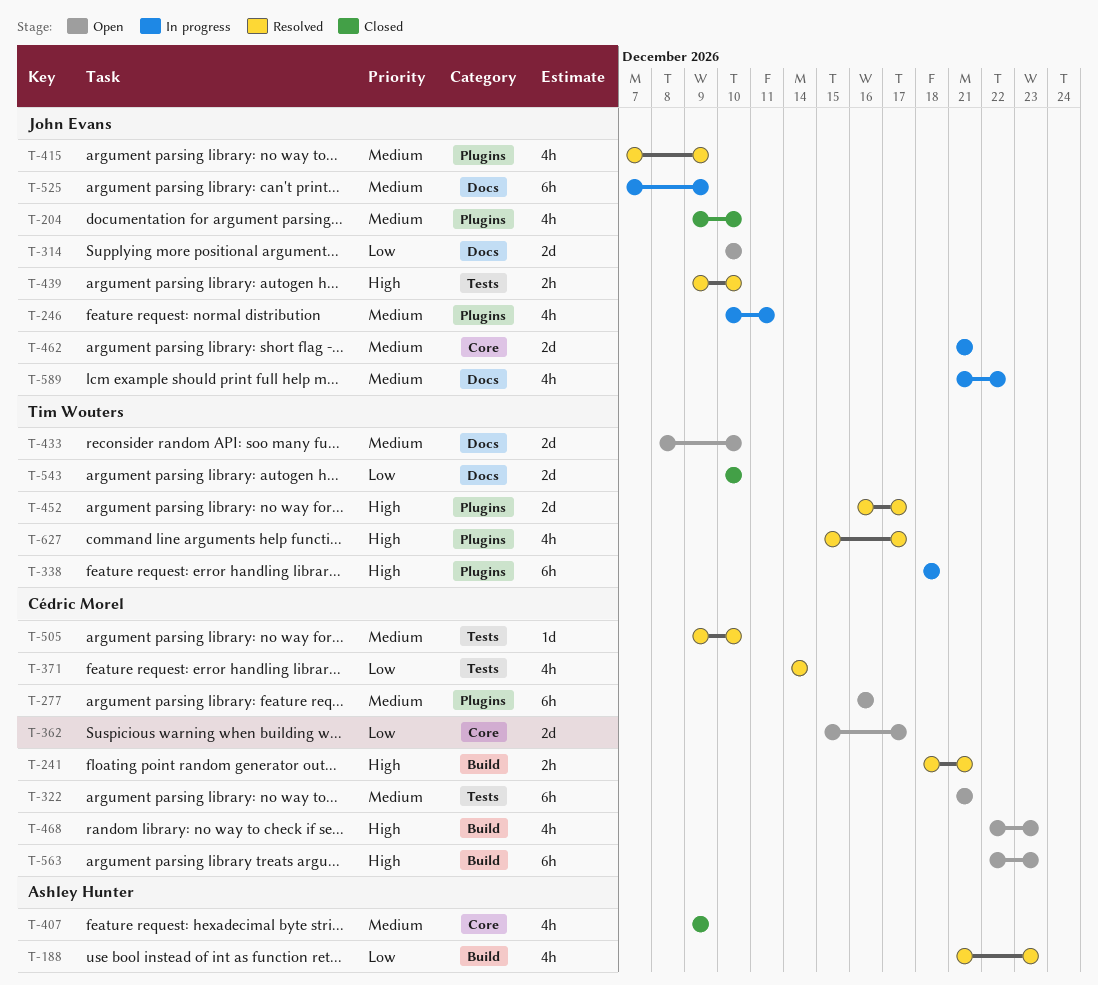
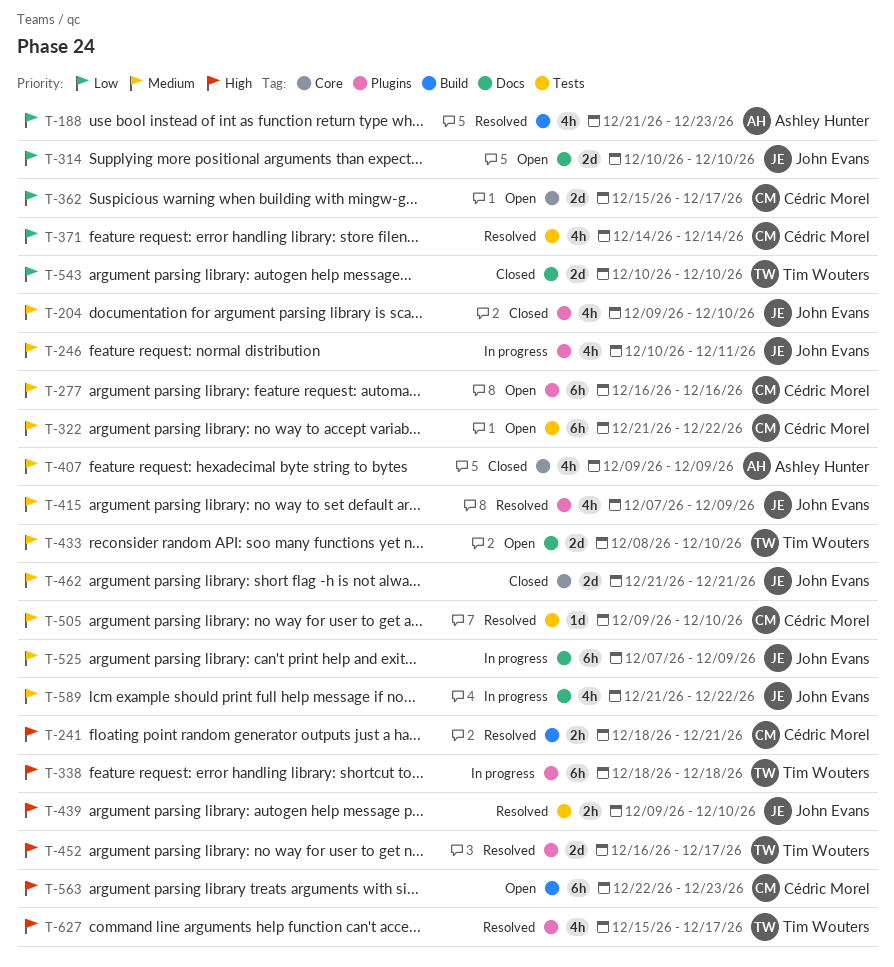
T-322, due: Dec 21 -> Dec 22
T-462, status: In progress -> Closed
T-468: present -> none

